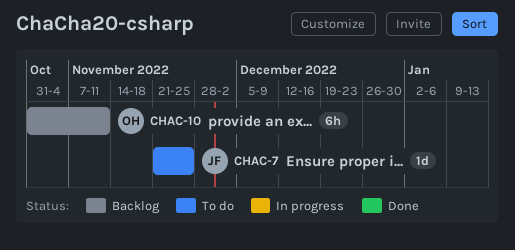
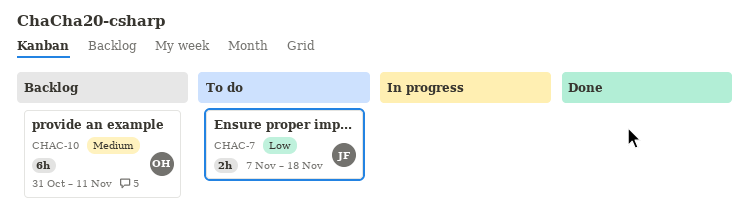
CHAC-7, estimate: 1d -> 2h
CHAC-7, start: Nov 21 -> Nov 7
CHAC-7, due: Nov 25 -> Nov 18

